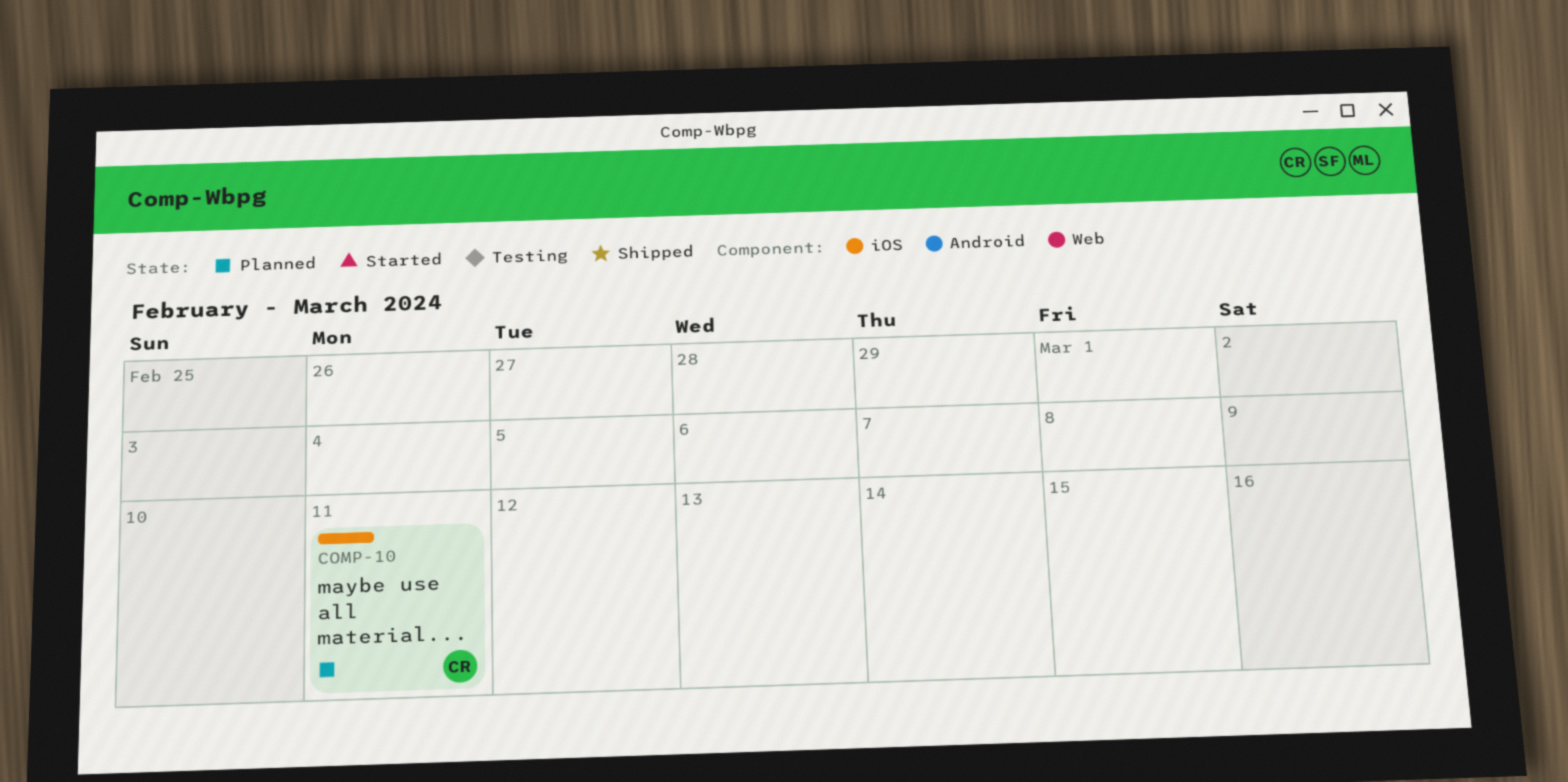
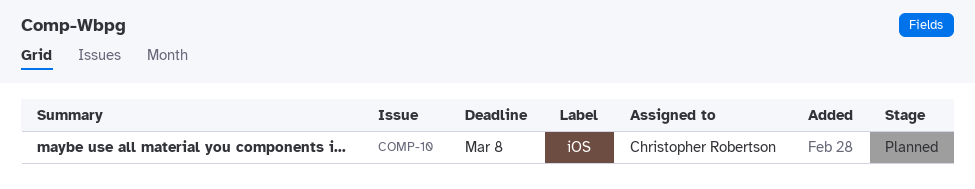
COMP-10, due: Mar 11 -> Mar 8

